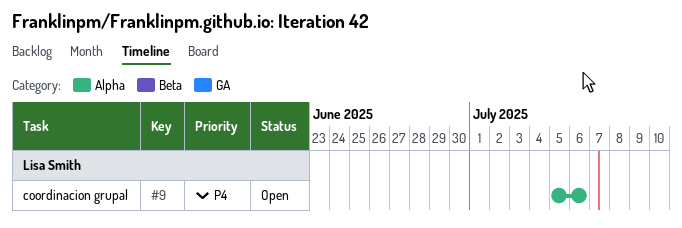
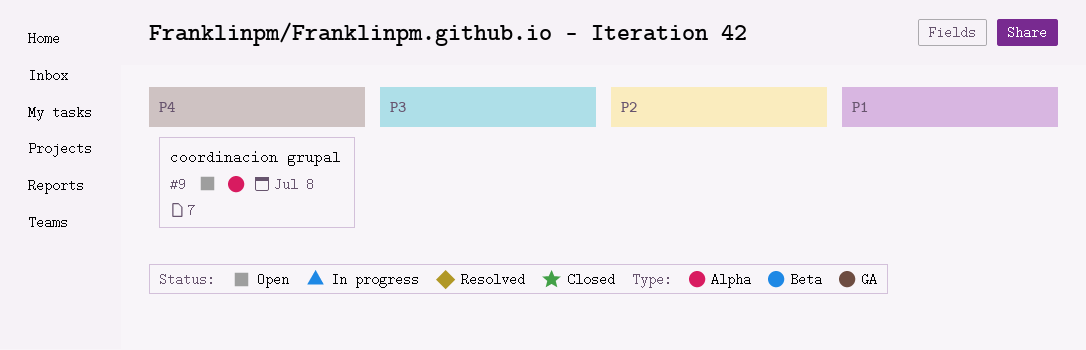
#9, due: Jul 6 -> Jul 8

